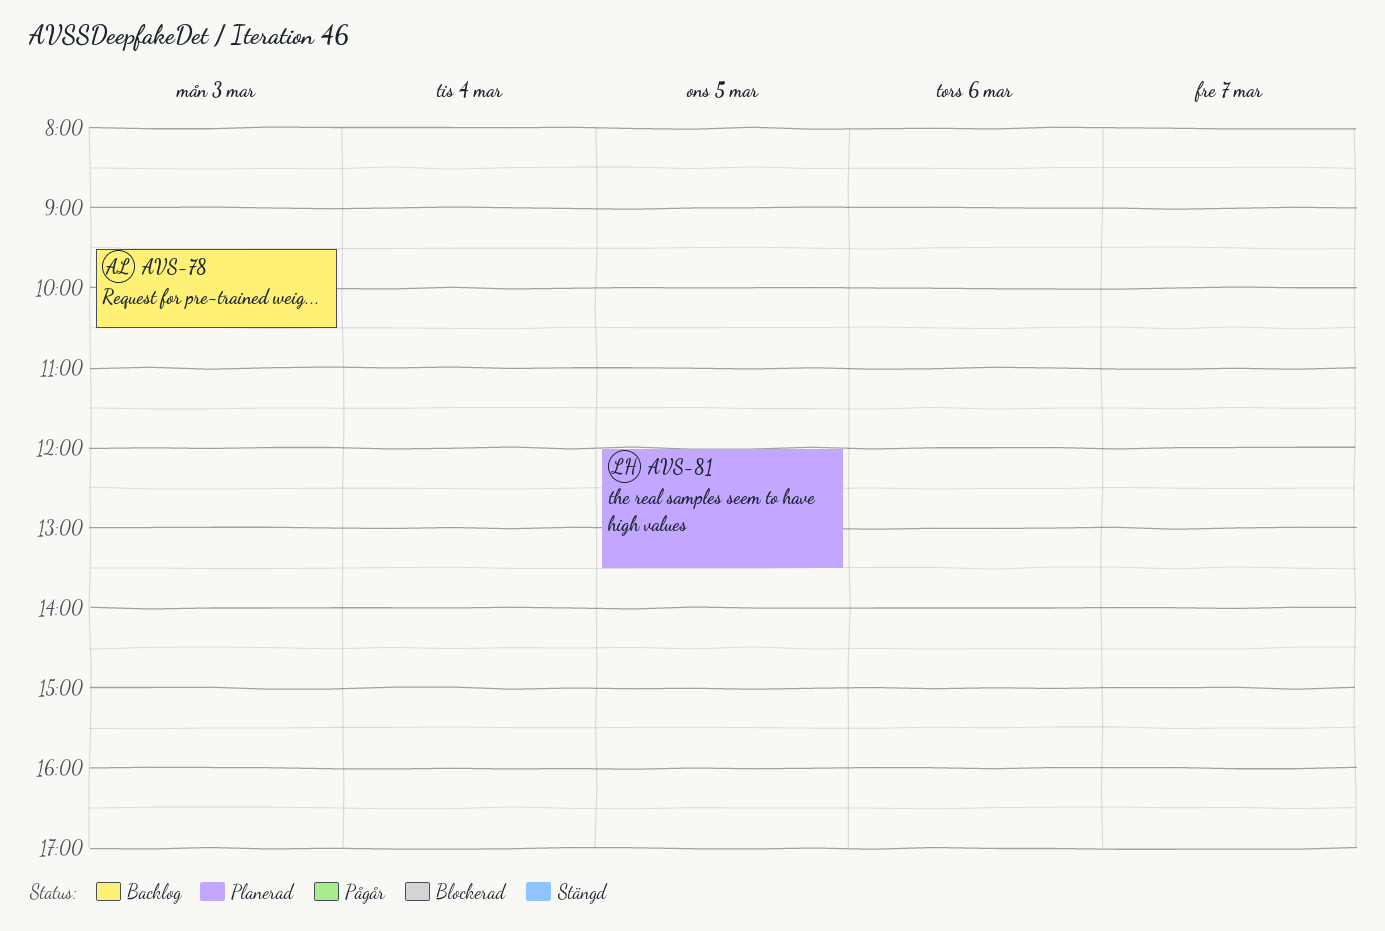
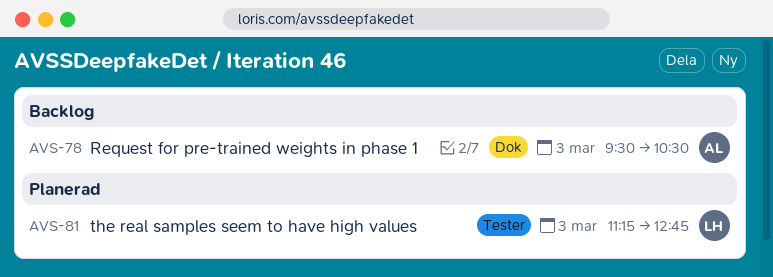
AVS-81, day: Mar 5 -> Mar 3
AVS-81, begins: 12:00 -> 11:15
AVS-81, ends: 13:30 -> 12:45

